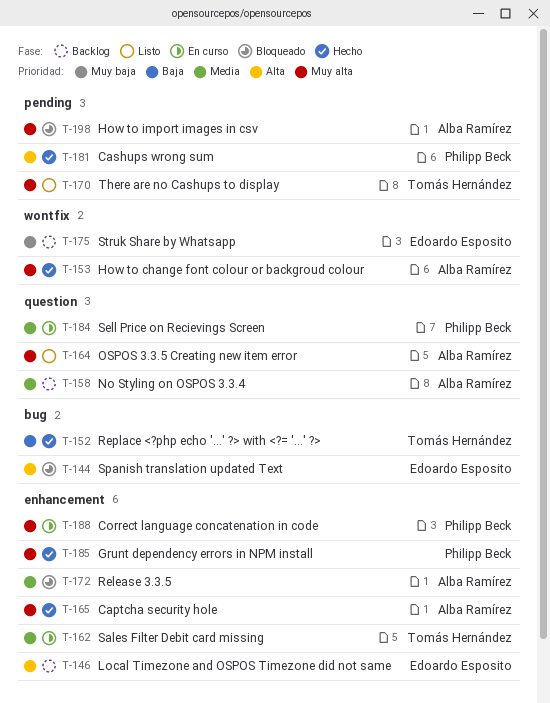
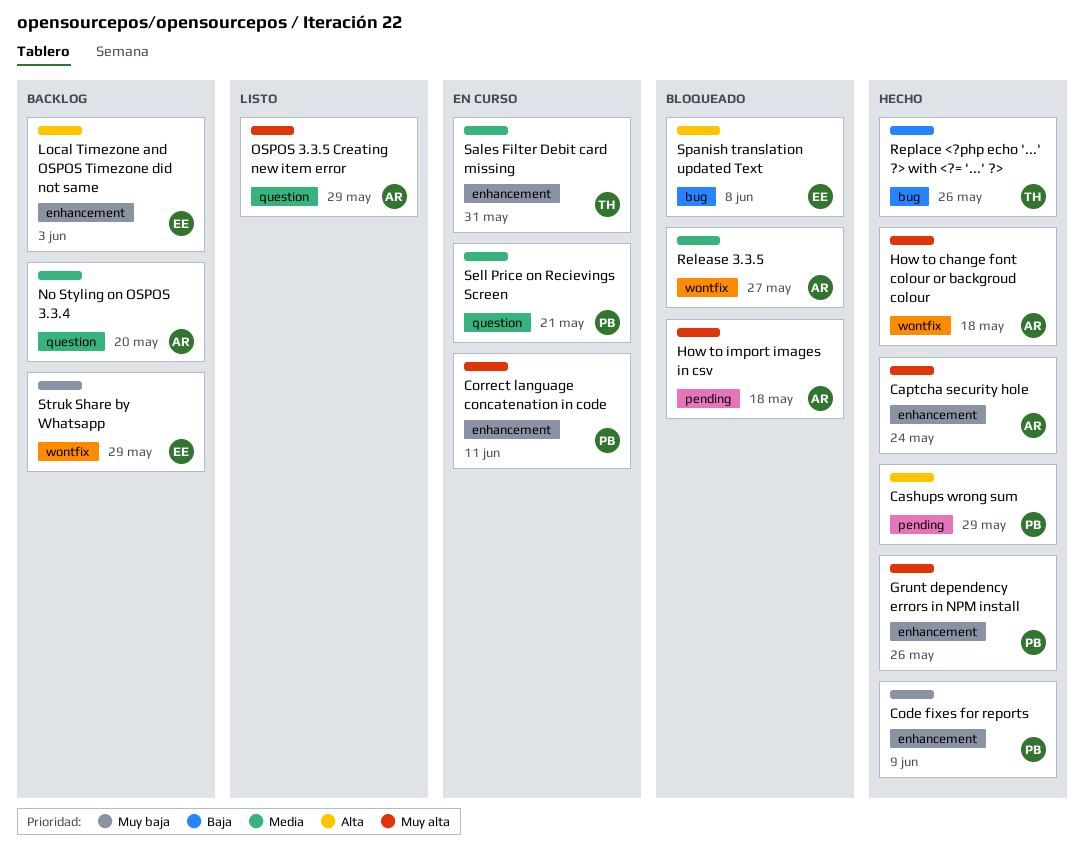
Code fixes for reports: none -> present
Release 3.3.5, label: enhancement -> wontfix
There are no Cashups to display: present -> none

